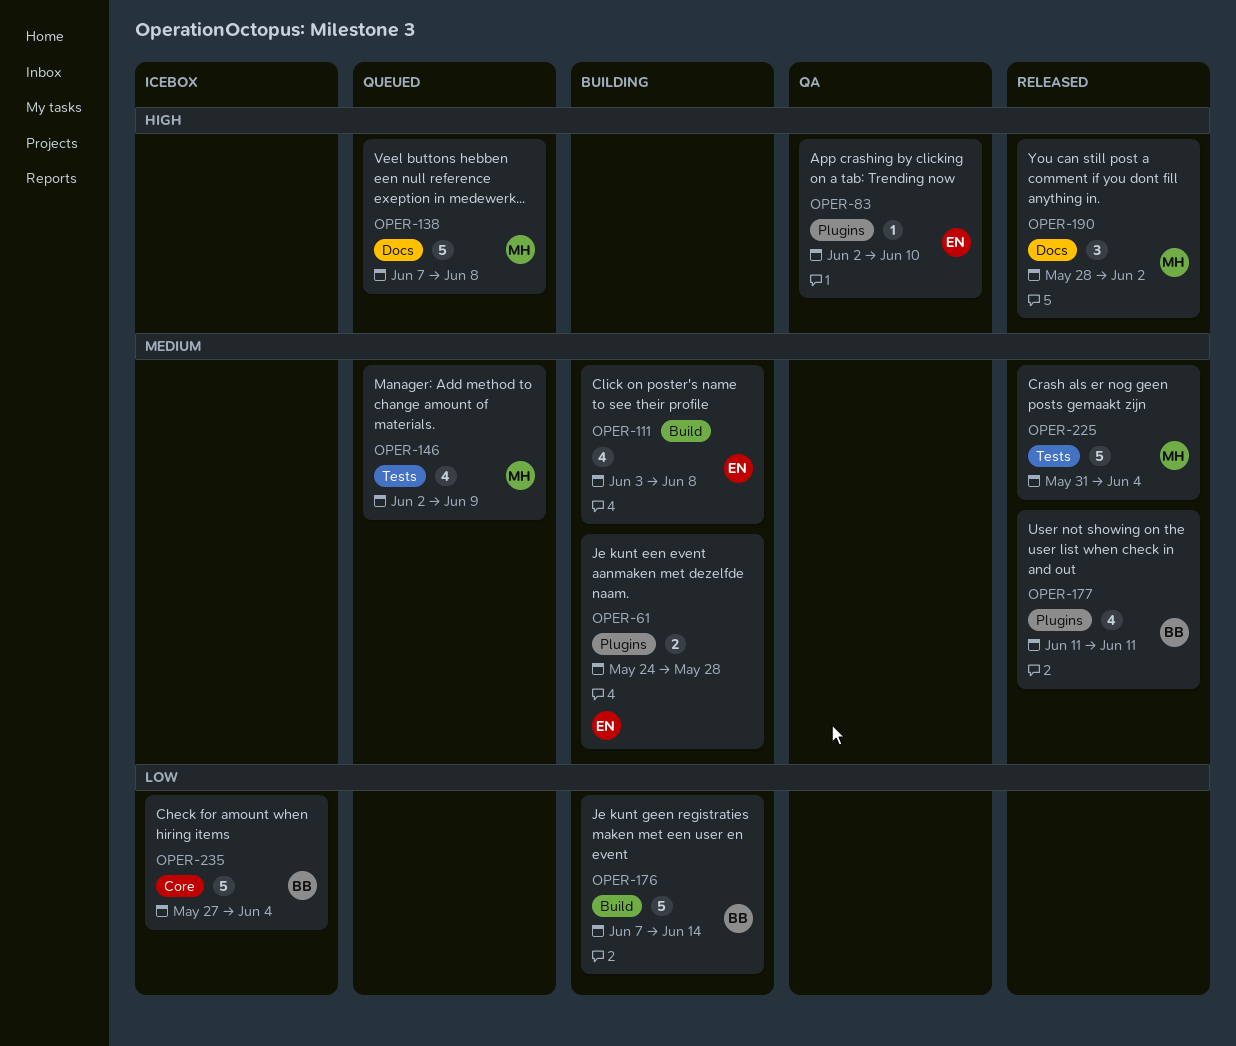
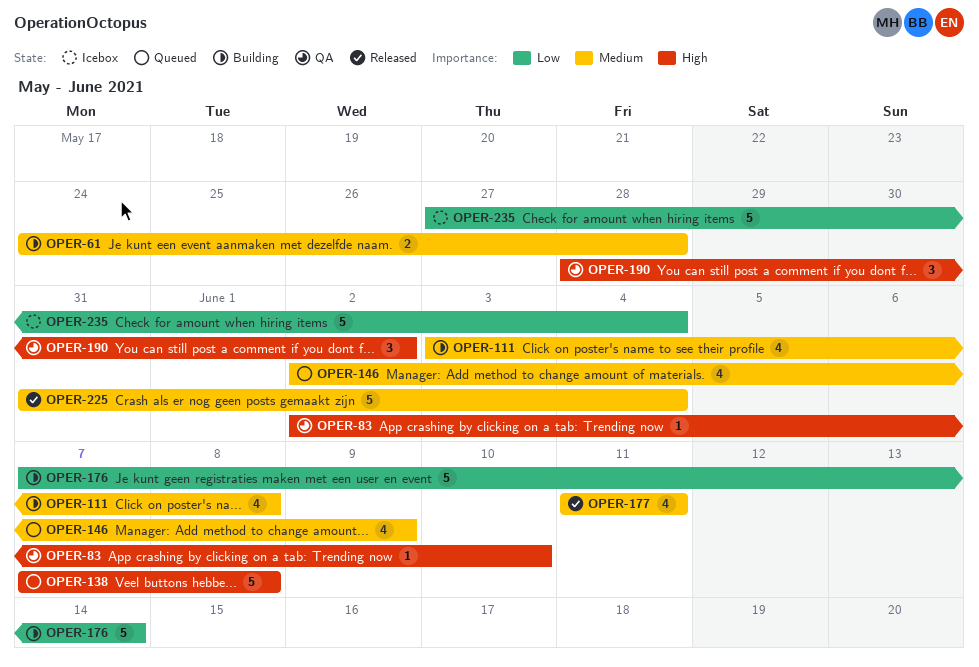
OPER-190, status: Released -> QA

